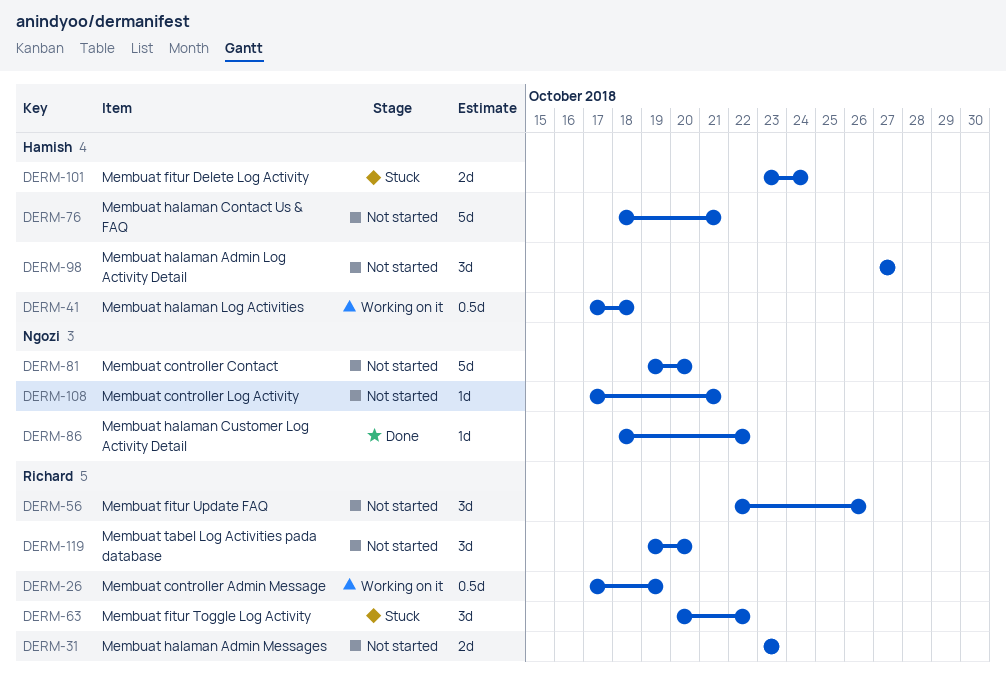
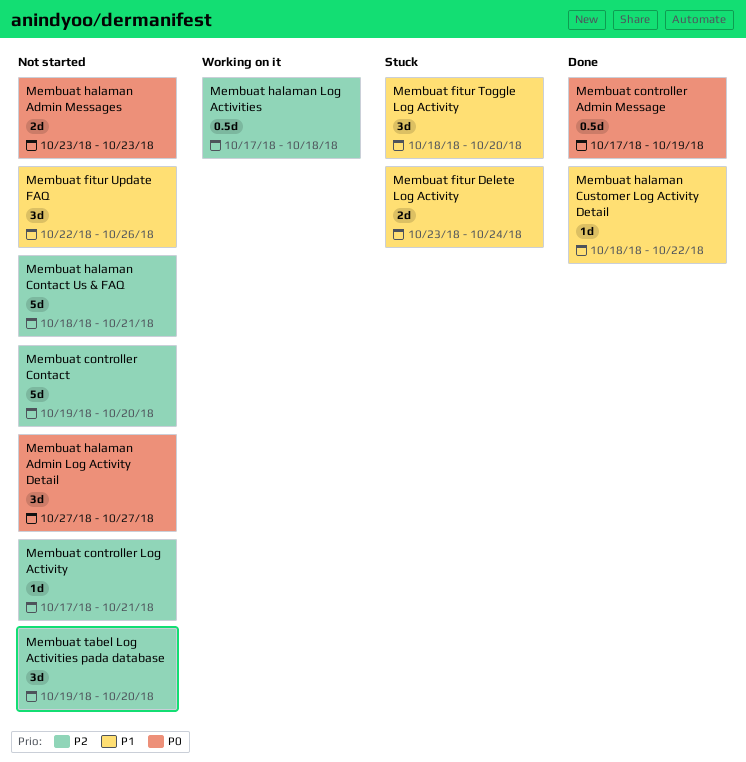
Membuat controller Admin Message, status: Working on it -> Done
Membuat fitur Toggle Log Activity, start: Oct 20 -> Oct 18
Membuat fitur Toggle Log Activity, due: Oct 22 -> Oct 20

